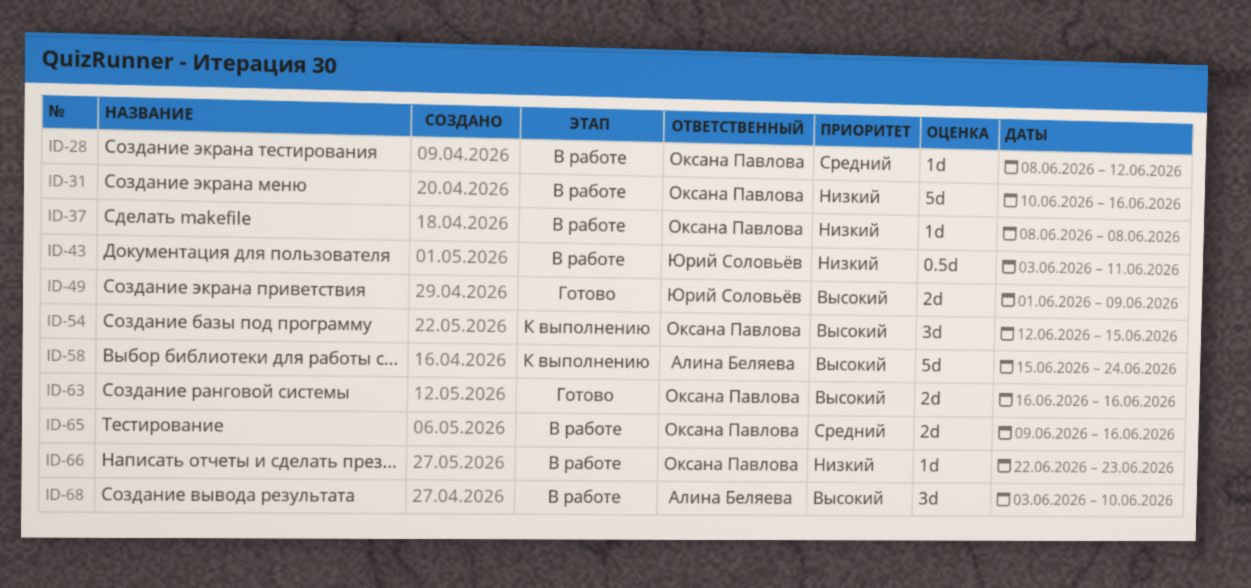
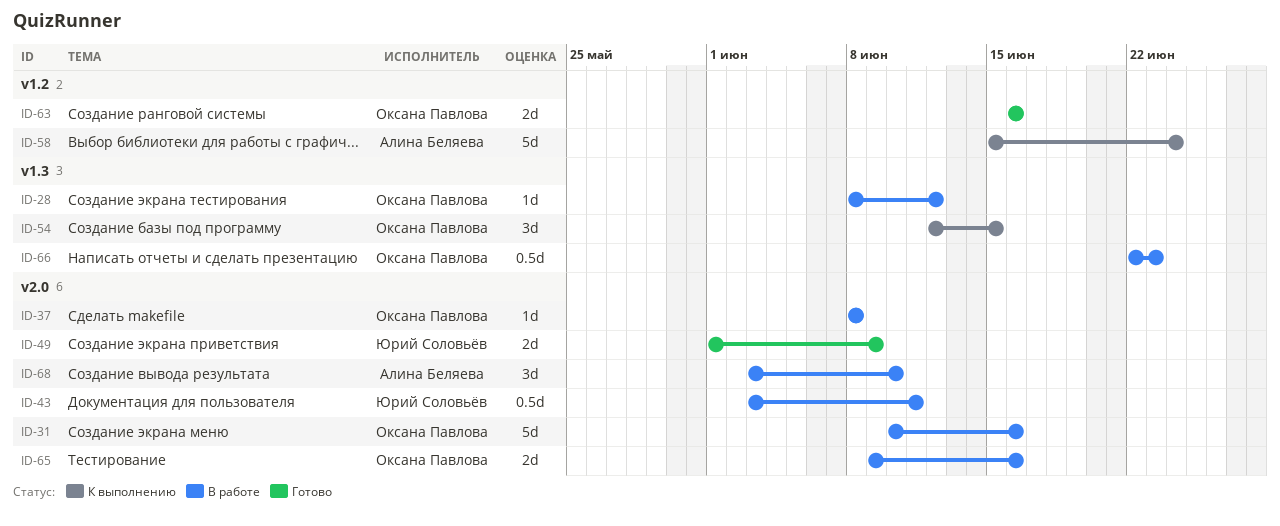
ID-66, estimate: 1d -> 0.5d

